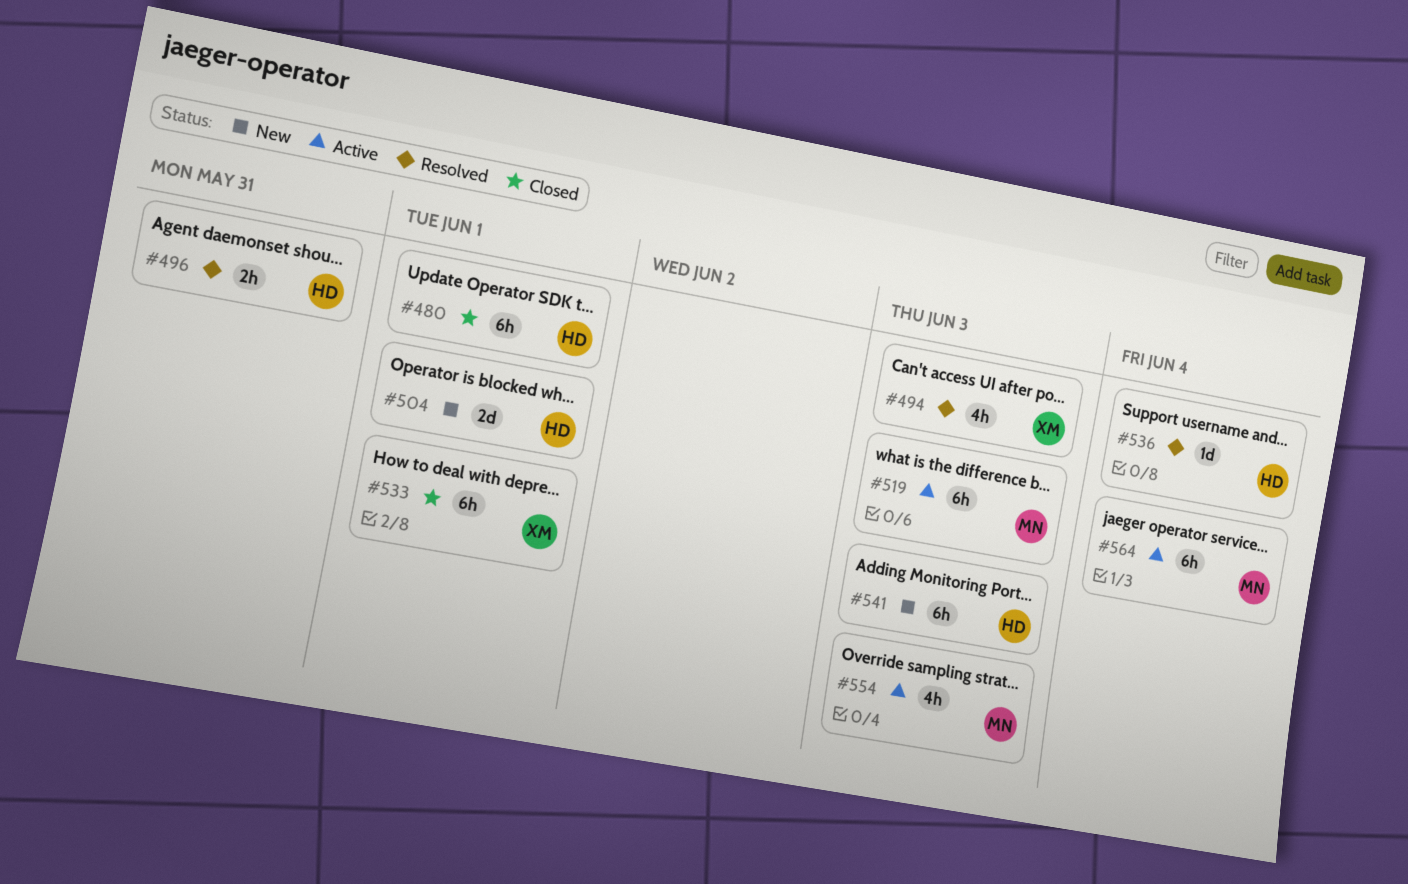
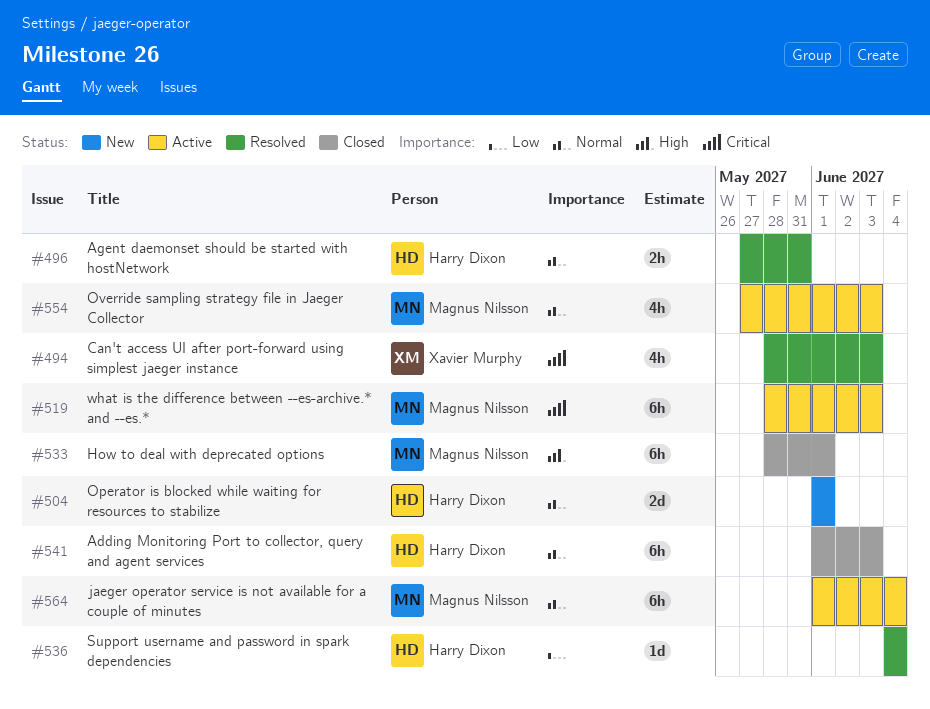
#480: present -> none
#533, owner: Xavier Murphy -> Magnus Nilsson
#541, status: New -> Closed

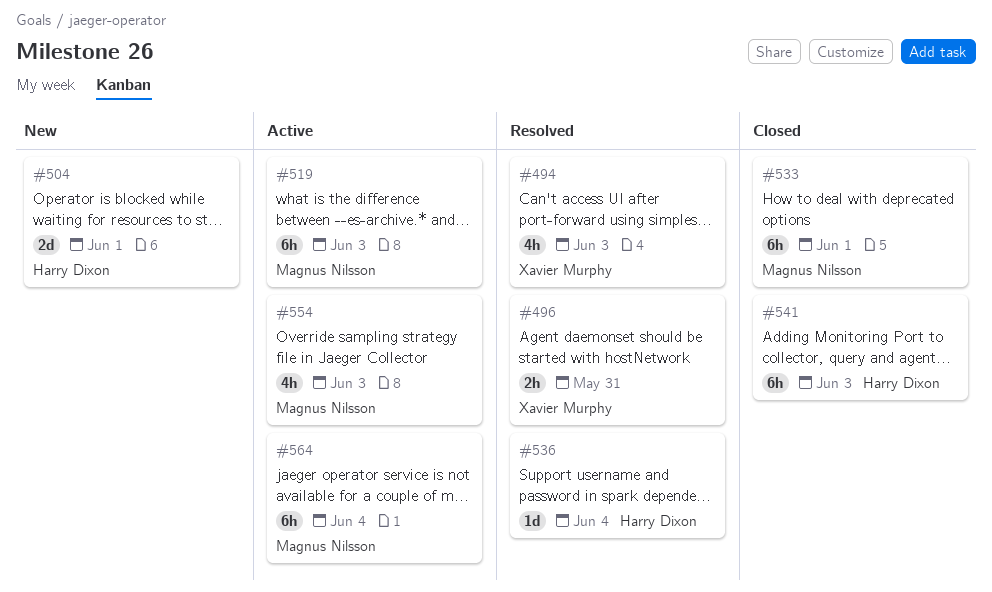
#496, owner: Harry Dixon -> Xavier Murphy

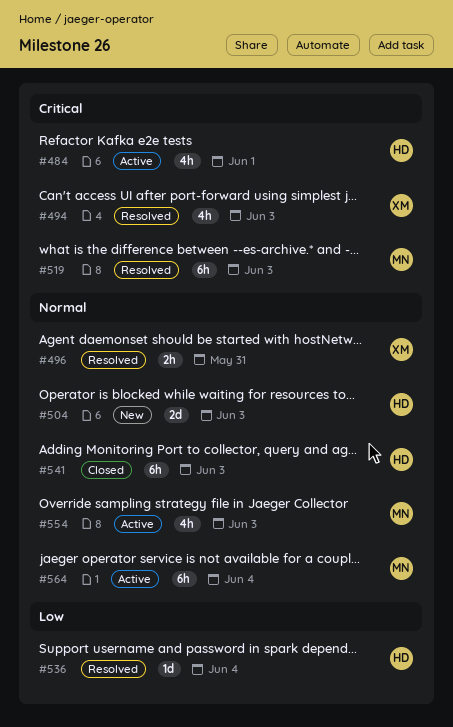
#484: none -> present
#504, due: Jun 1 -> Jun 3
#519, status: Active -> Resolved
#533: present -> none

